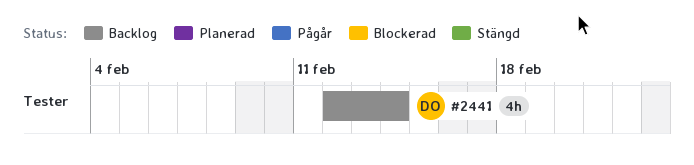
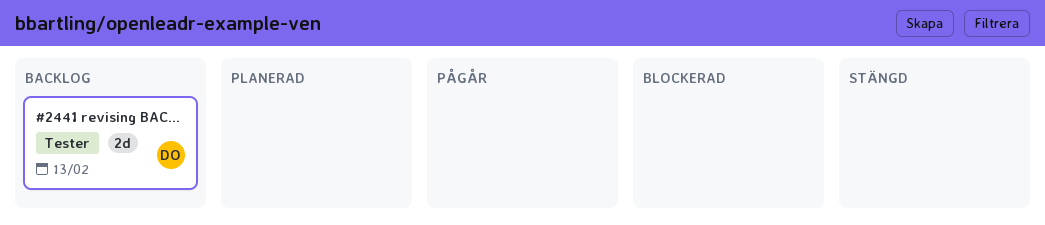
#2441, estimate: 4h -> 2d
#2441, due: Feb 14 -> Feb 13

